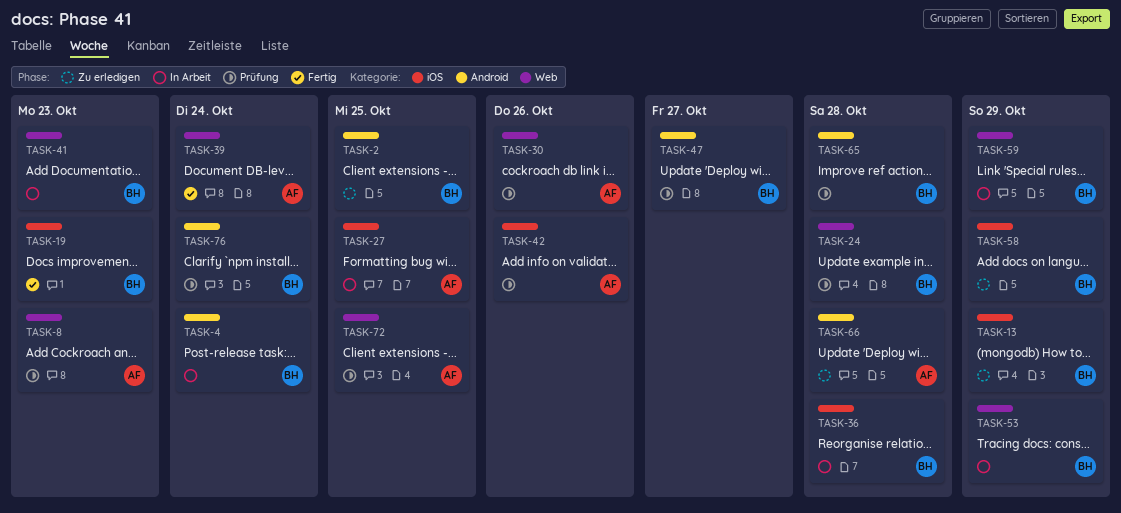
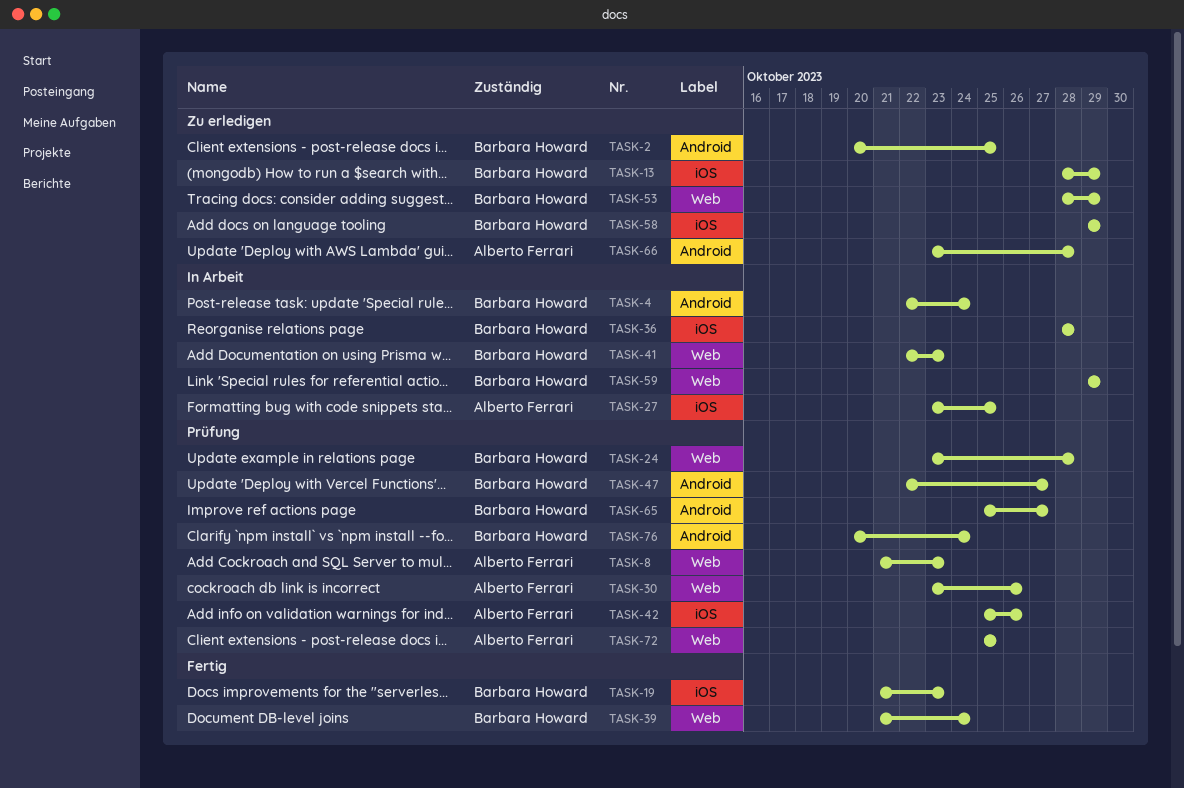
TASK-39, owner: Alberto Ferrari -> Barbara Howard
TASK-53, status: In Arbeit -> Zu erledigen
TASK-65, due: Oct 28 -> Oct 27

